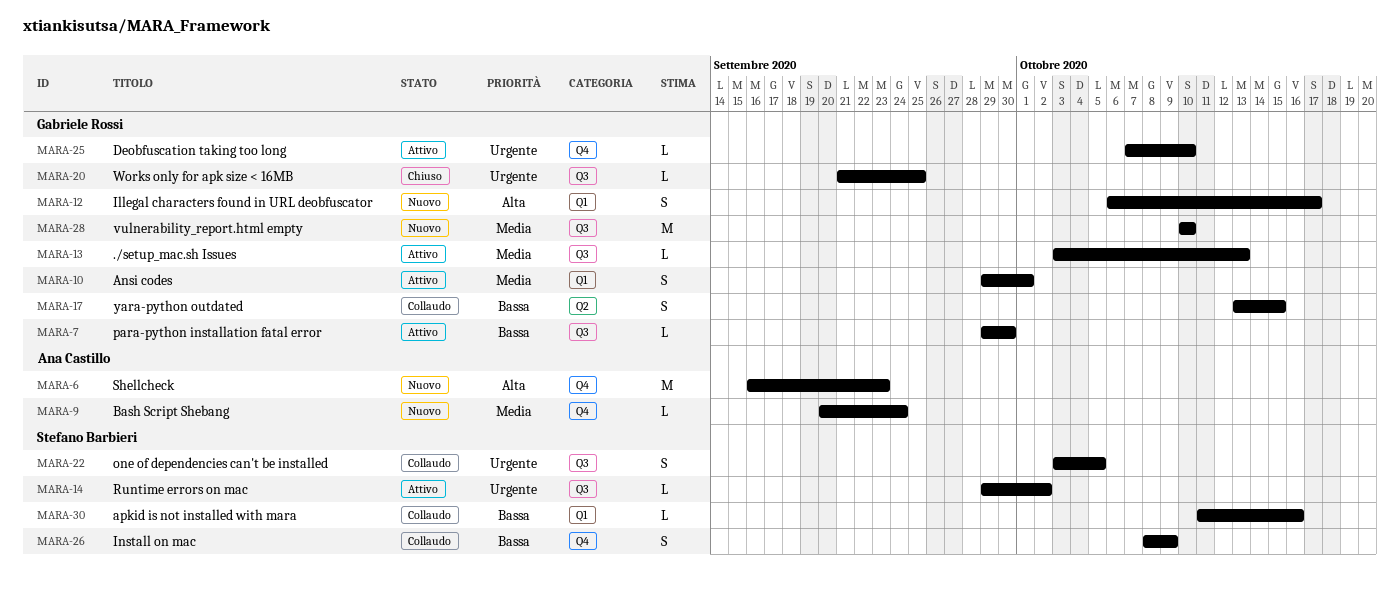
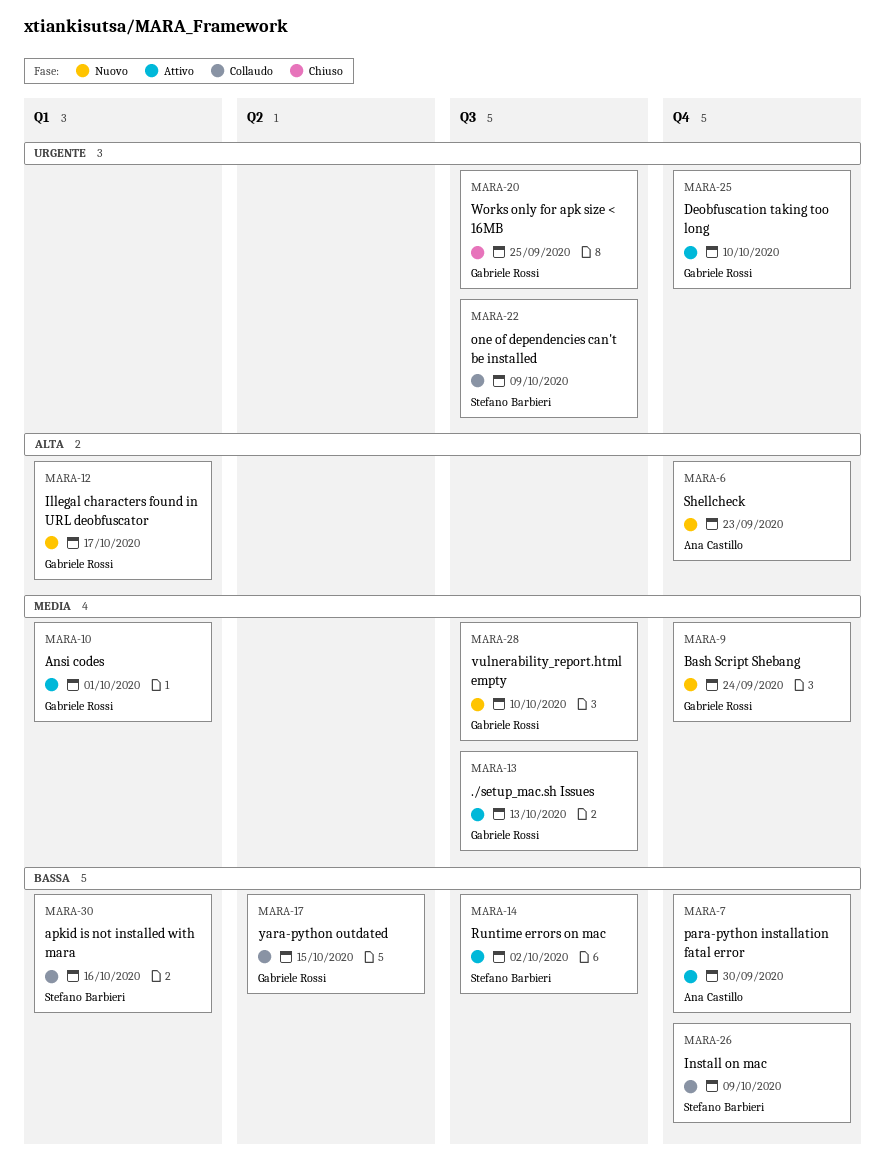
MARA-7, owner: Gabriele Rossi -> Ana Castillo
MARA-7, label: Q3 -> Q4
MARA-9, owner: Ana Castillo -> Gabriele Rossi
MARA-14, priority: Urgente -> Bassa
MARA-22, due: Oct 5 -> Oct 9

